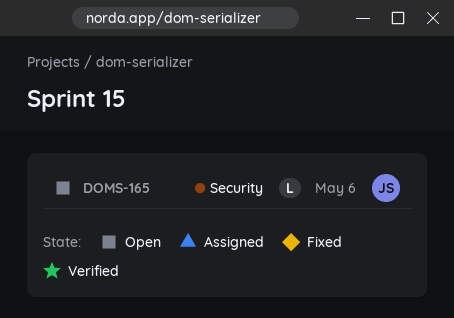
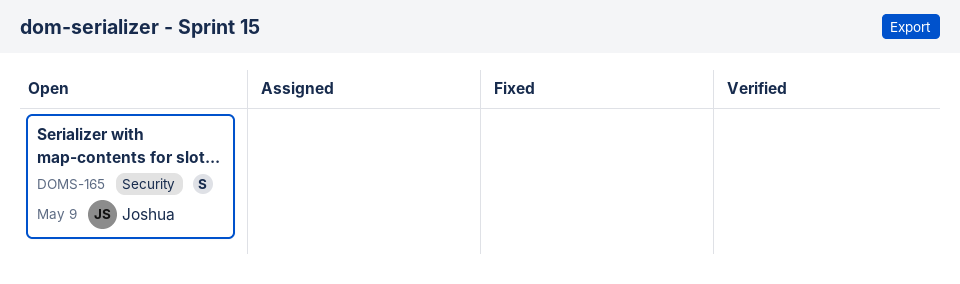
DOMS-165, estimate: L -> S
DOMS-165, due: May 6 -> May 9

